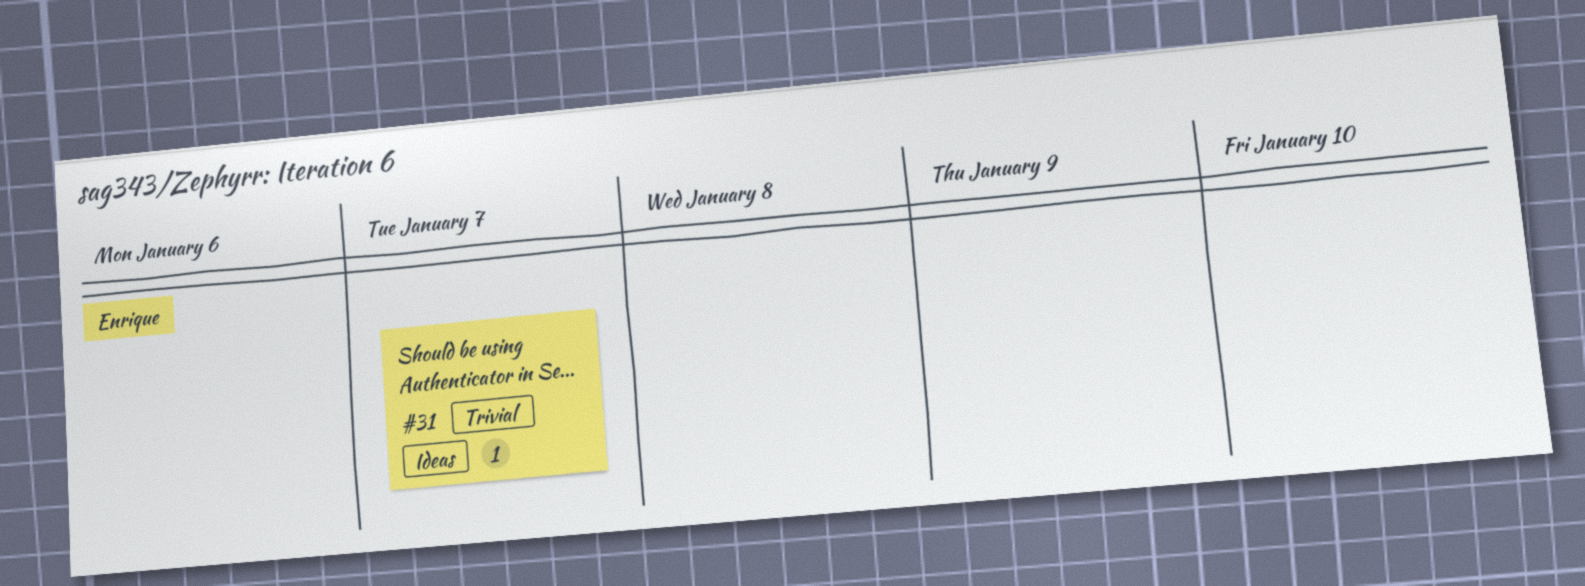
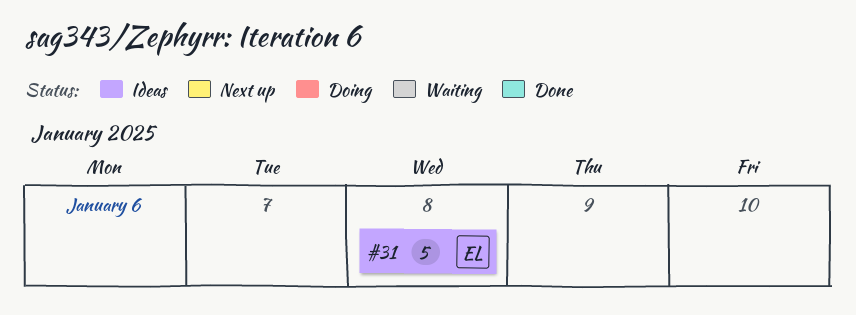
#31, estimate: 1 -> 5
#31, due: Jan 7 -> Jan 8

